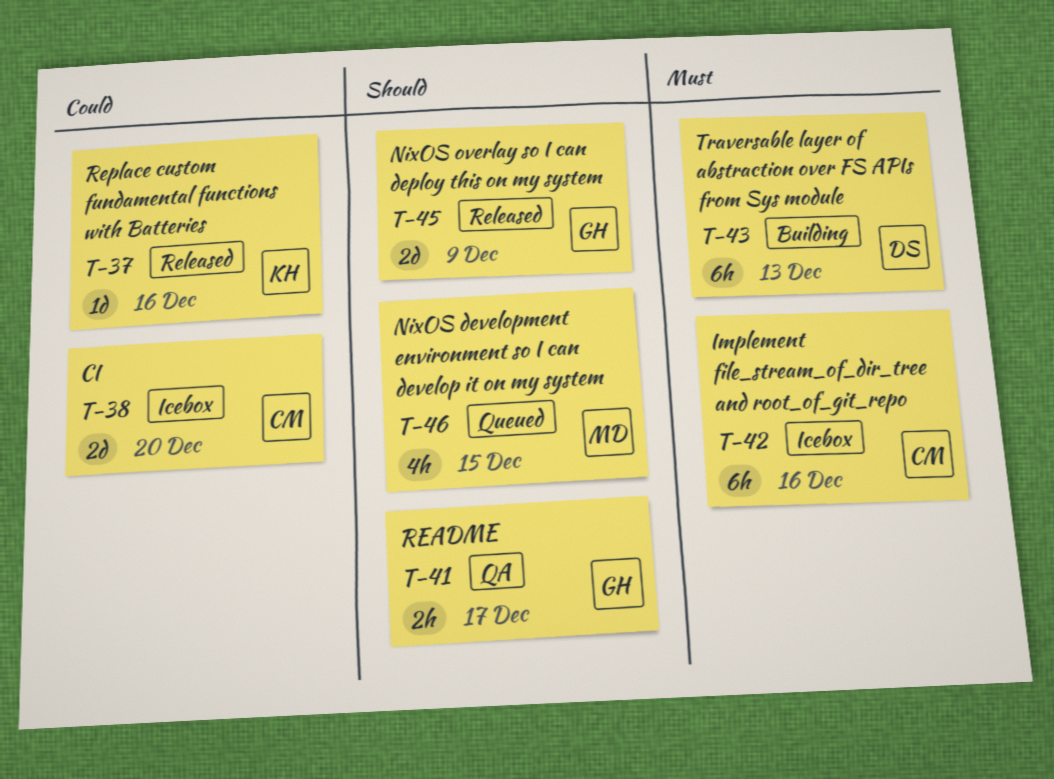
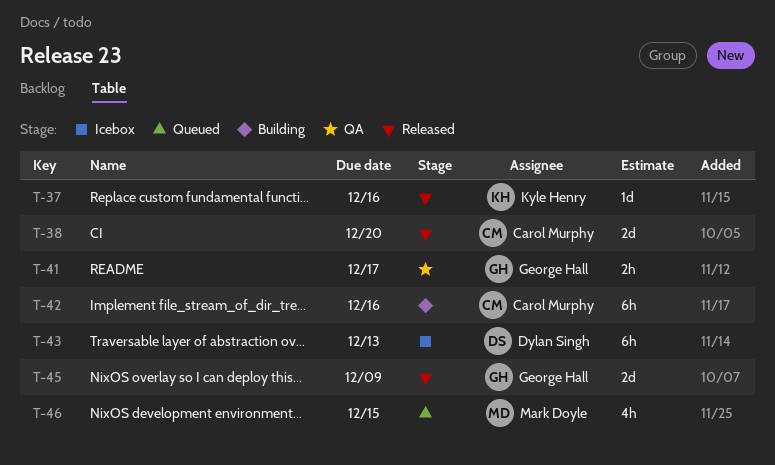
T-38, status: Icebox -> Released
T-42, status: Icebox -> Building
T-43, status: Building -> Icebox

